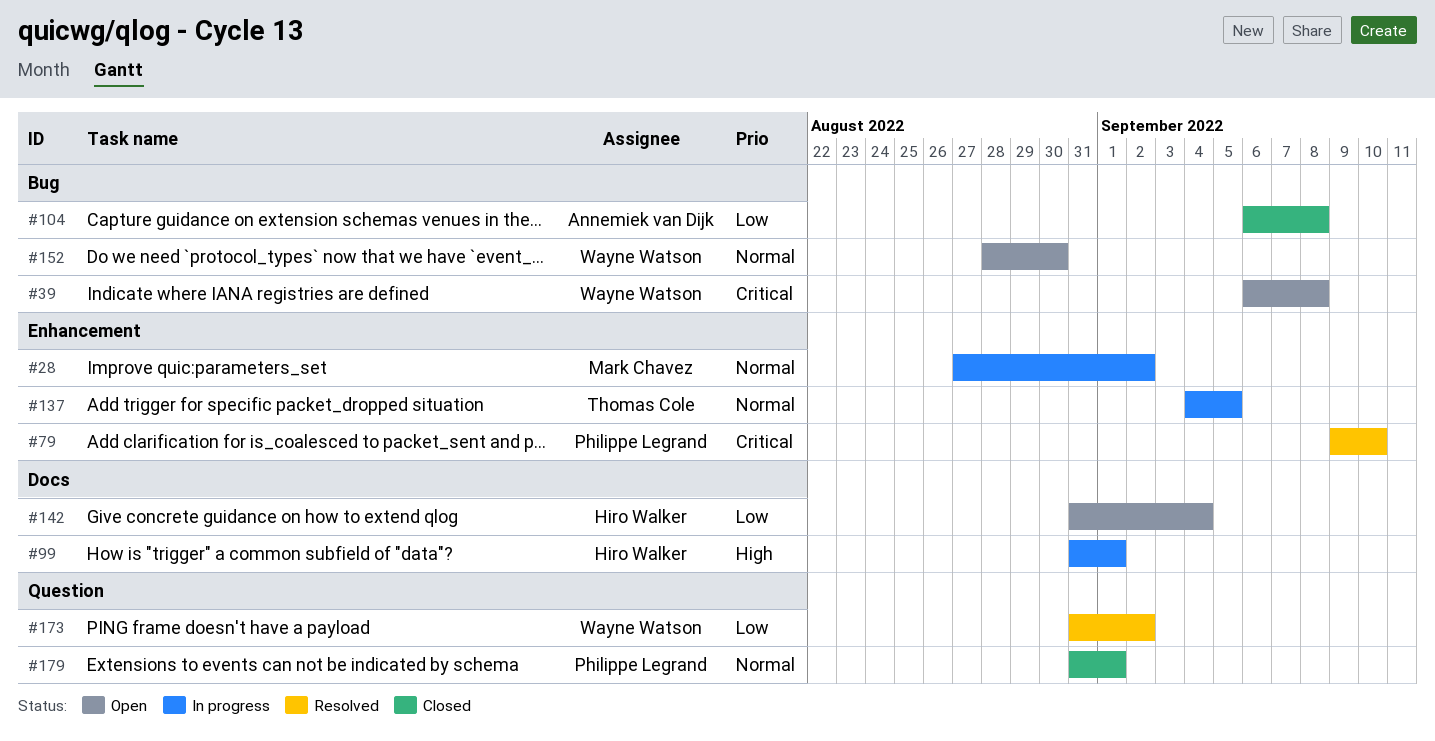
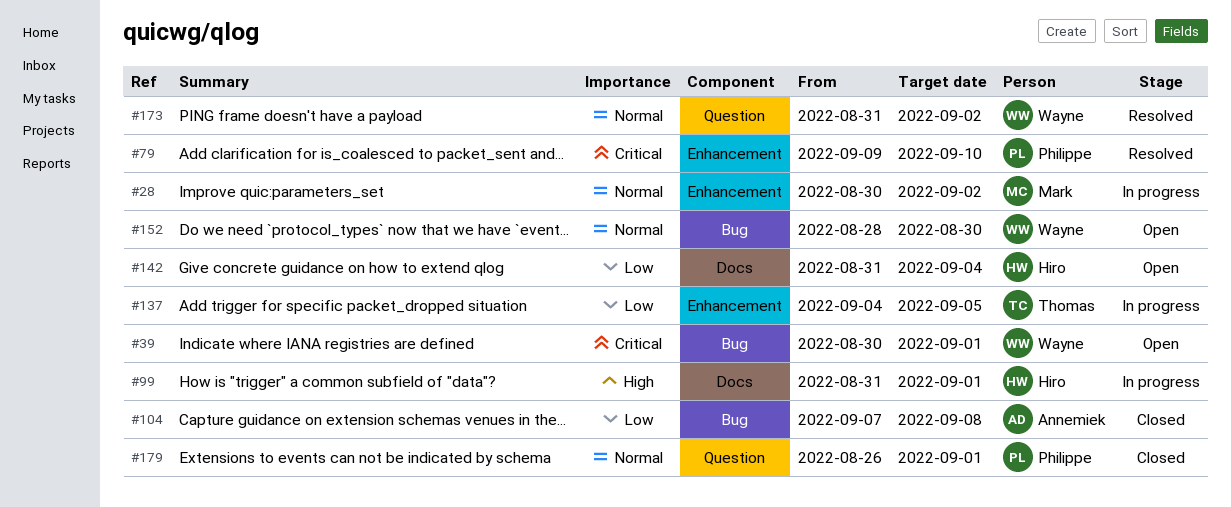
#28, start: Aug 27 -> Aug 30
#39, start: Sep 6 -> Aug 30
#39, due: Sep 8 -> Sep 1
#104, start: Sep 6 -> Sep 7
#137, priority: Normal -> Low
#173, priority: Low -> Normal
#179, start: Aug 31 -> Aug 26

